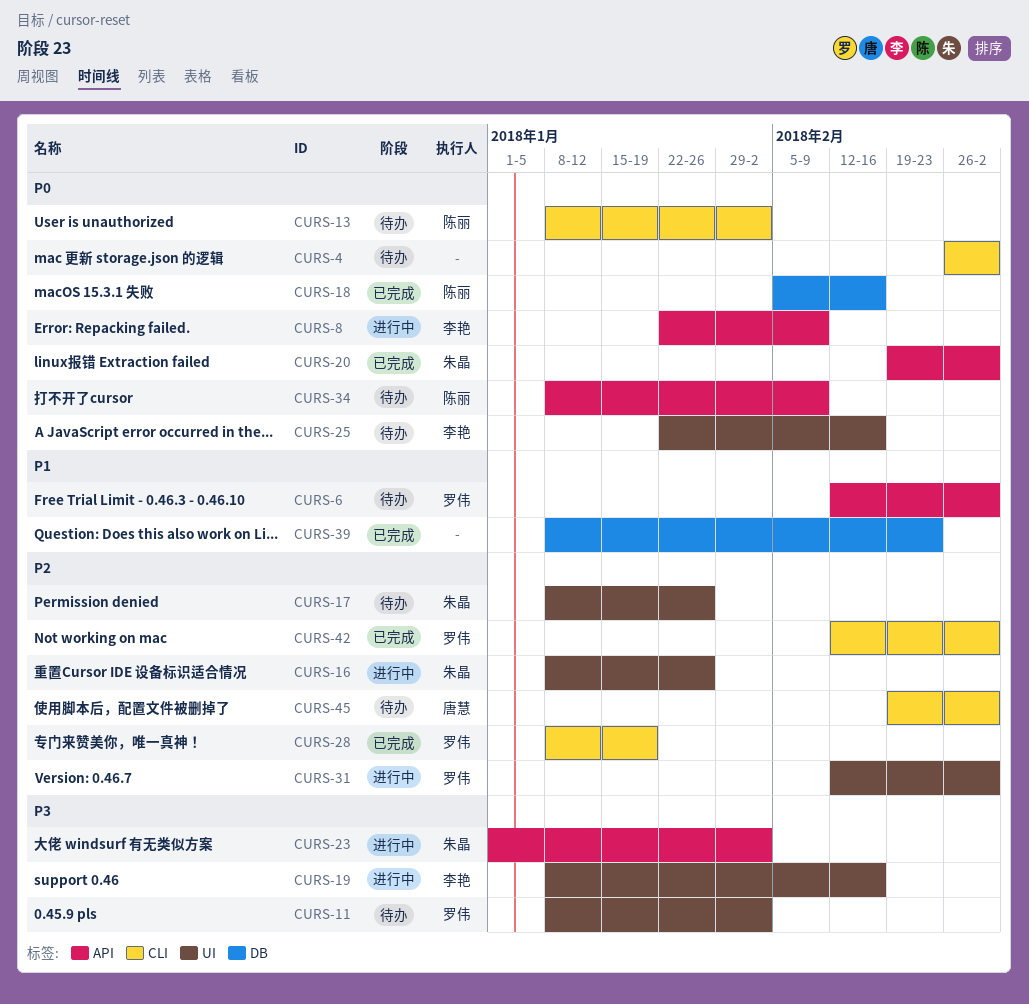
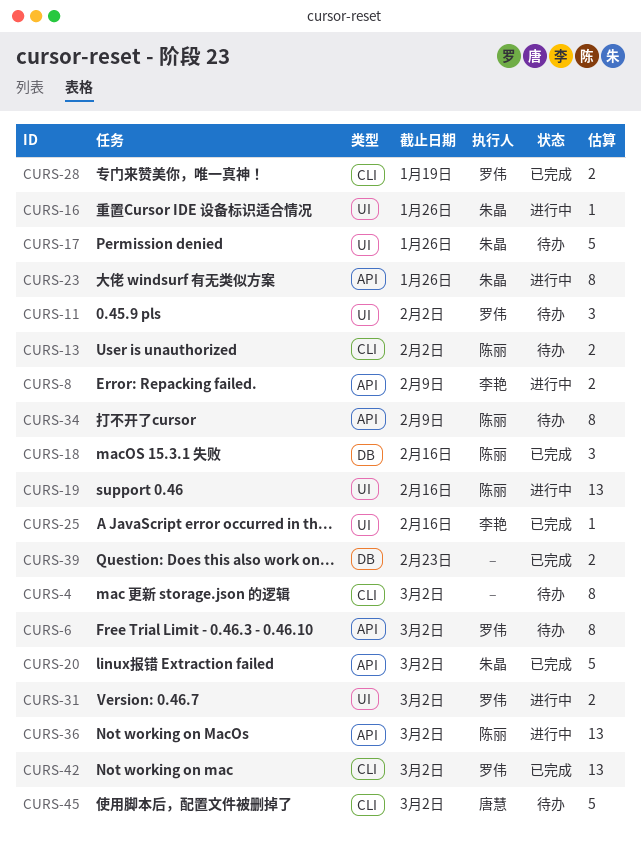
CURS-19, owner: 李艳 -> 陈丽
CURS-23, due: Feb 2 -> Jan 26
CURS-25, status: 待办 -> 已完成
CURS-36: none -> present

